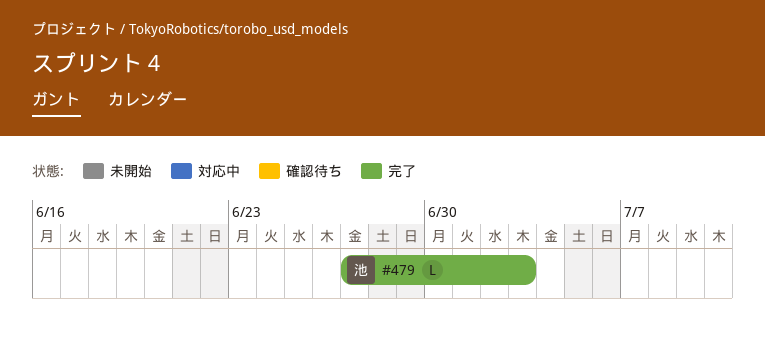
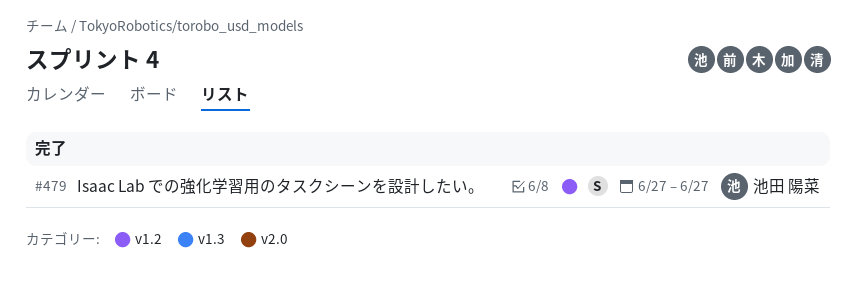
#479, estimate: L -> S
#479, due: Jul 3 -> Jun 27

